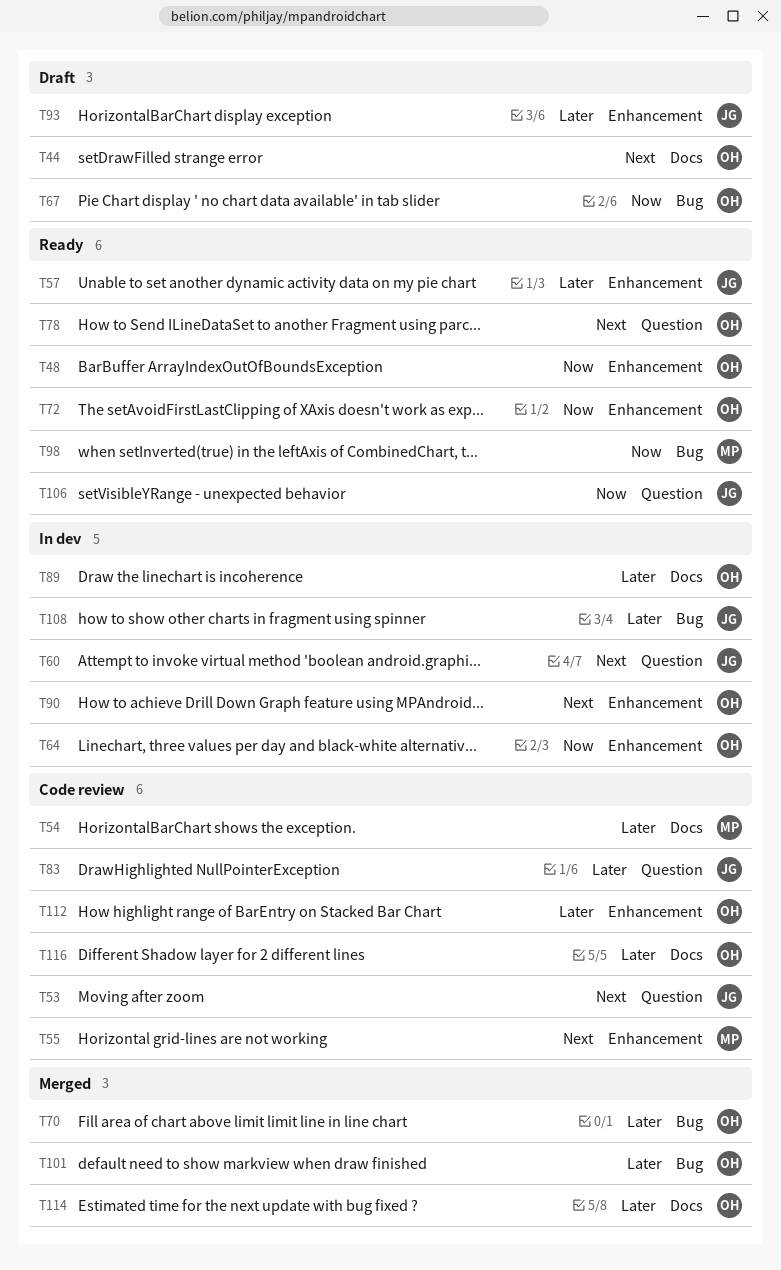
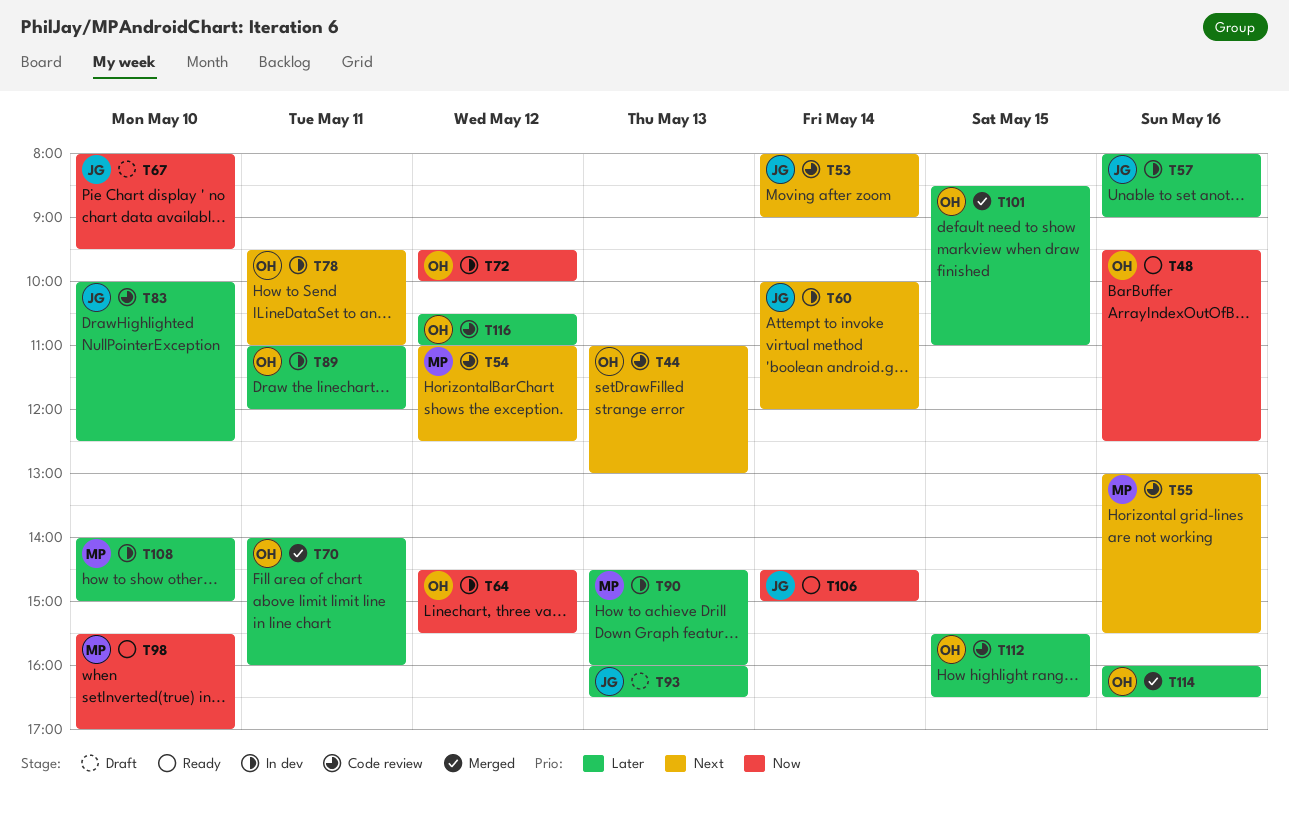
T44, status: Draft -> Code review
T54, priority: Later -> Next
T57, status: Ready -> In dev
T67, owner: OH -> JG
T72, status: Ready -> In dev
T78, status: Ready -> In dev
T90, owner: OH -> MP
T90, priority: Next -> Later
T108, owner: JG -> MP

